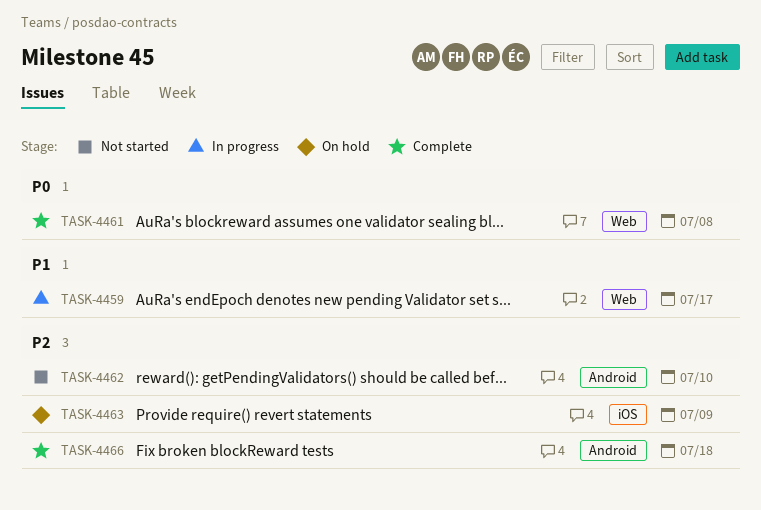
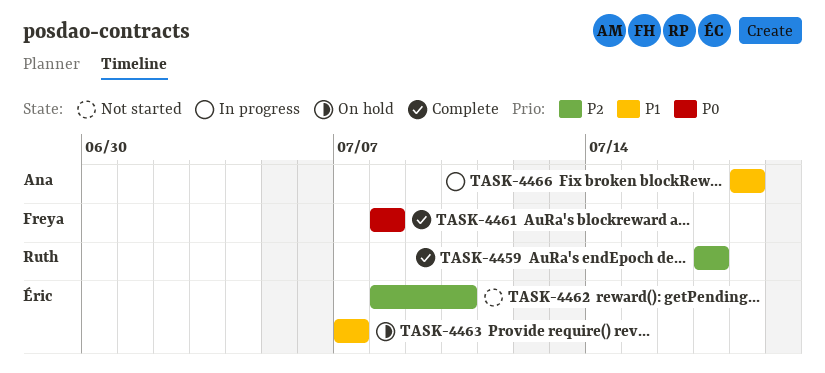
TASK-4459, status: In progress -> Complete
TASK-4459, priority: P1 -> P2
TASK-4463, priority: P2 -> P1
TASK-4463, due: Jul 9 -> Jul 7
TASK-4466, status: Complete -> In progress
TASK-4466, priority: P2 -> P1

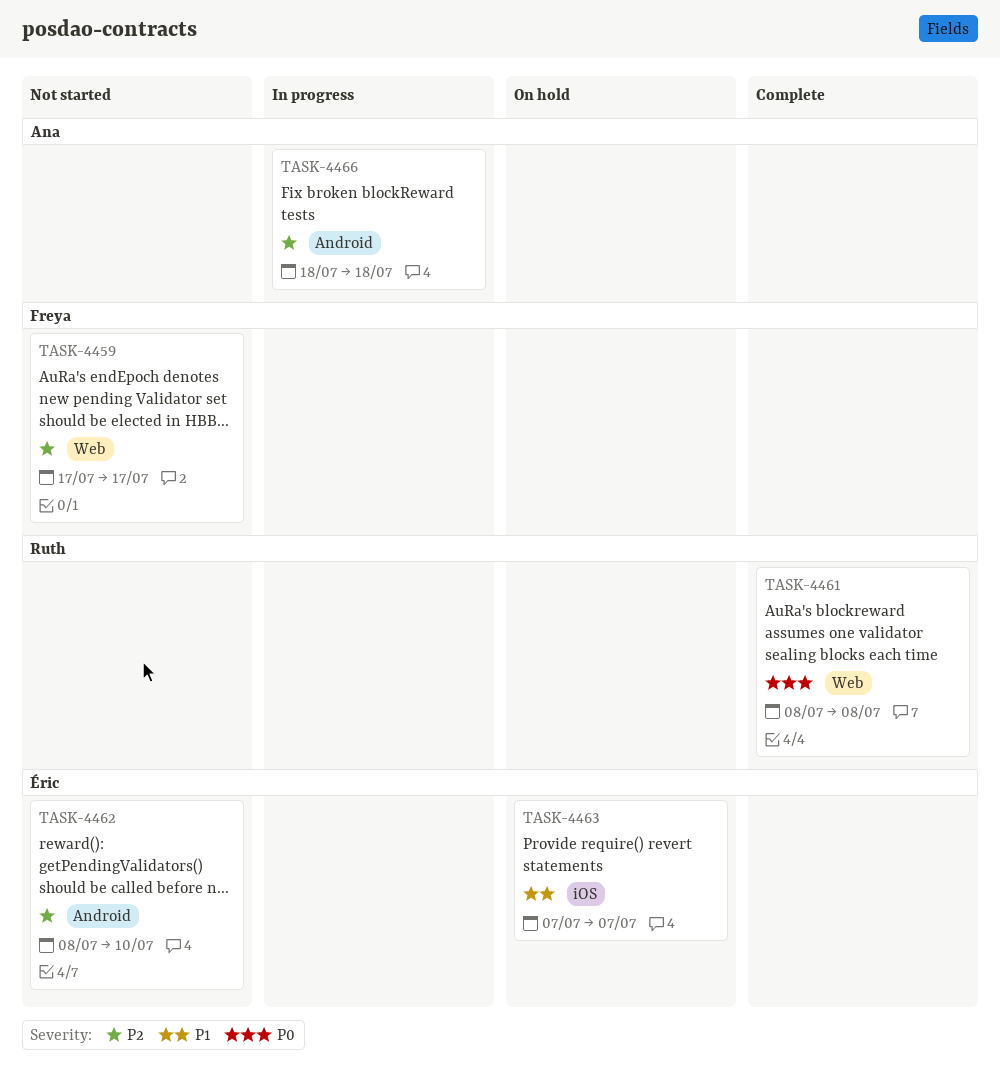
TASK-4459, status: Complete -> Not started
TASK-4459, owner: Ruth -> Freya
TASK-4461, owner: Freya -> Ruth
TASK-4466, priority: P1 -> P2

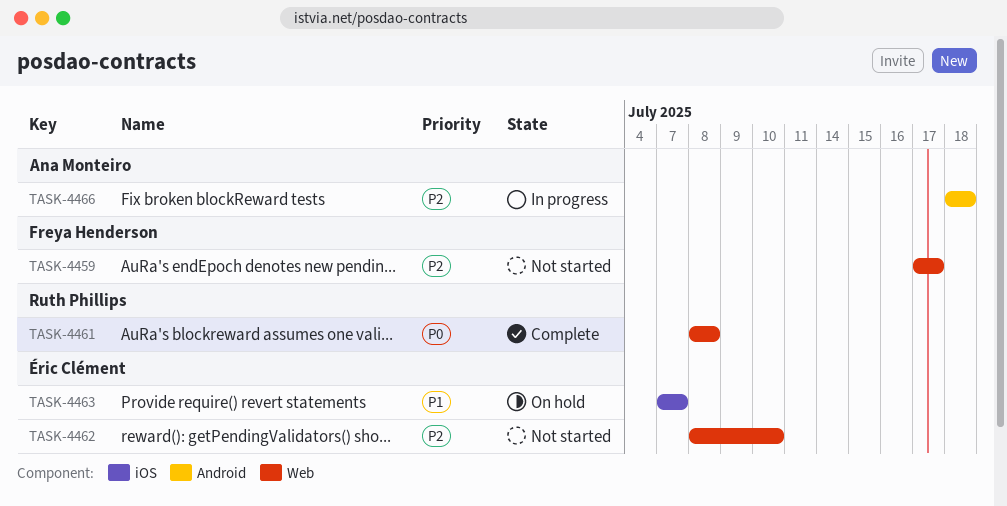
TASK-4462, label: Android -> Web

